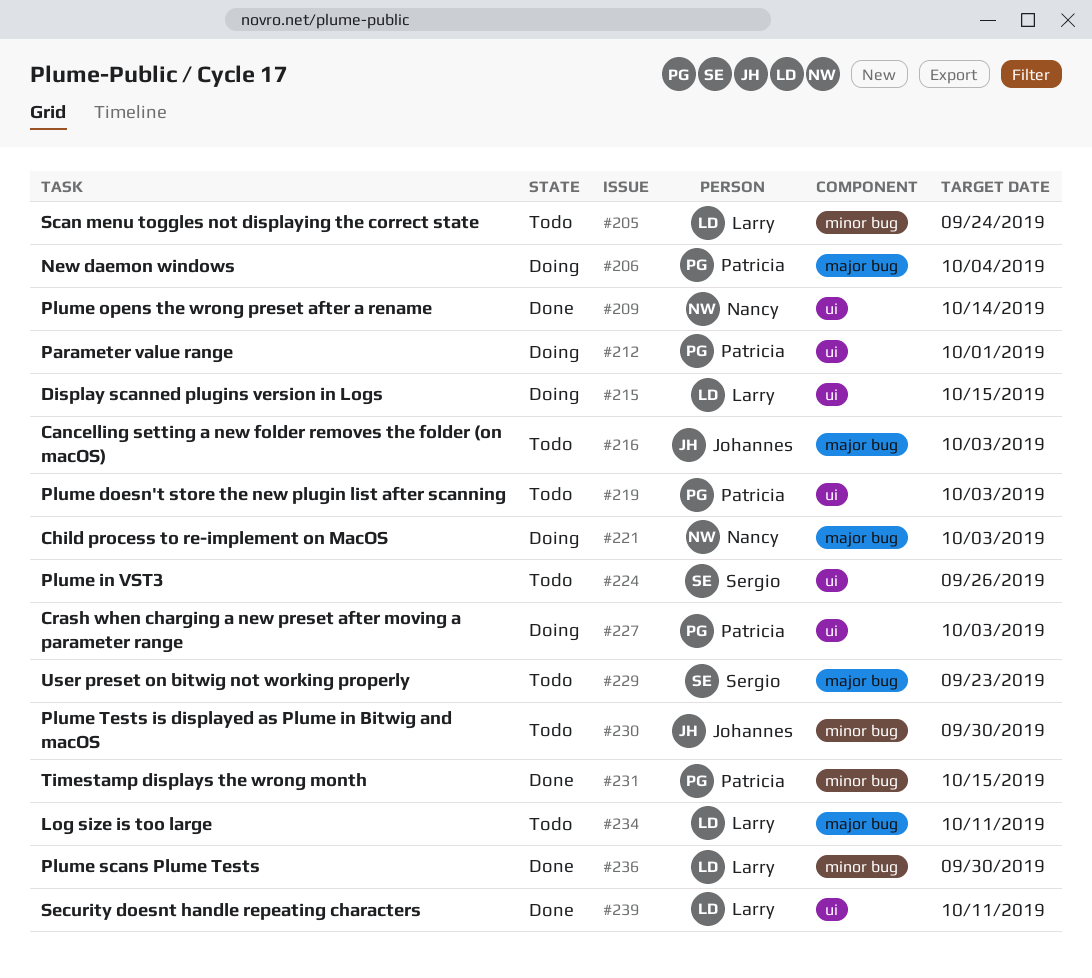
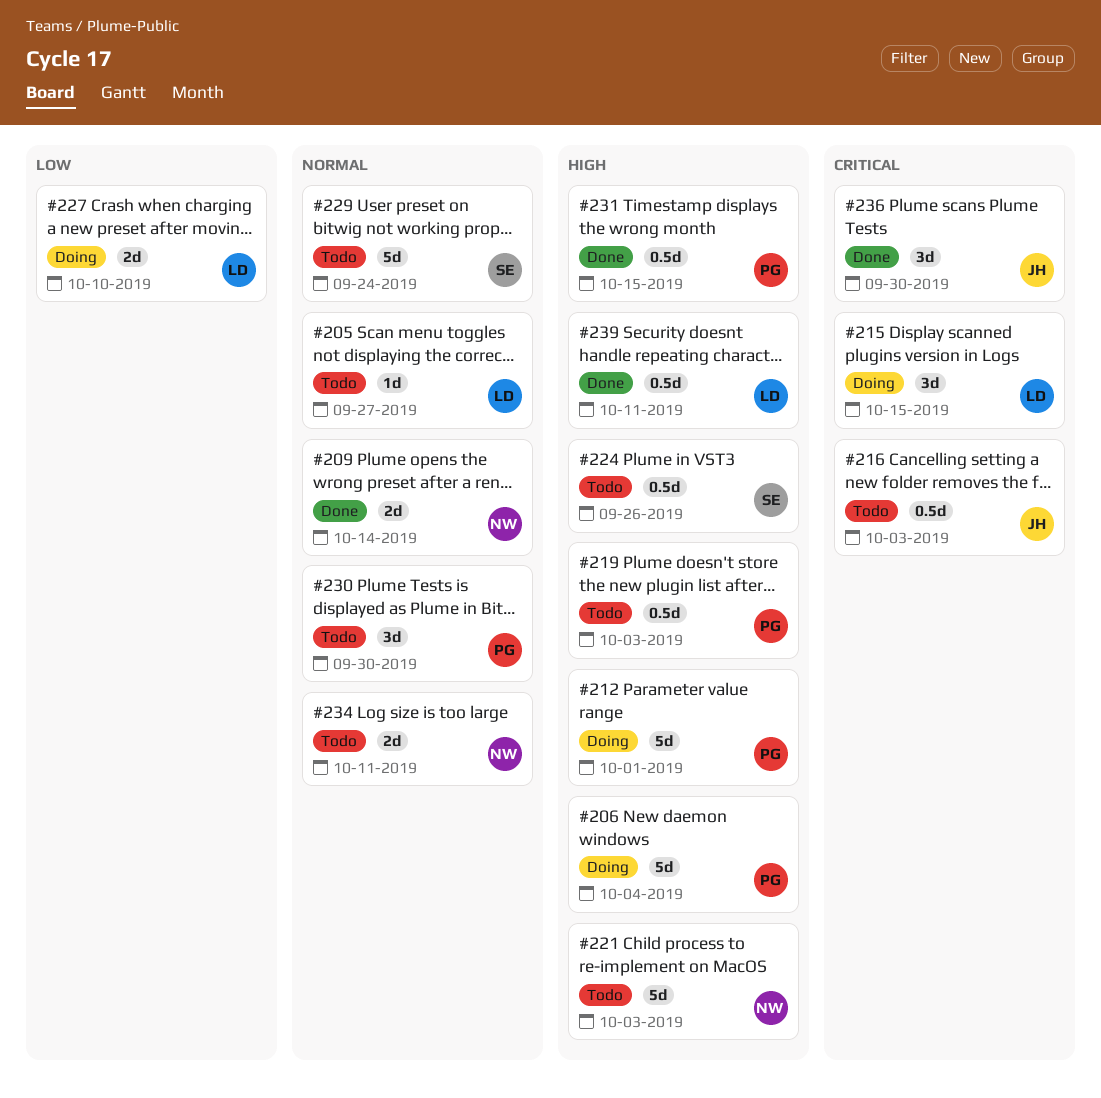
#205, due: Sep 24 -> Sep 27
#221, status: Doing -> Todo
#227, owner: Patricia -> Larry
#227, due: Oct 3 -> Oct 10
#229, due: Sep 23 -> Sep 24
#230, owner: Johannes -> Patricia
#234, owner: Larry -> Nancy
#236, owner: Larry -> Johannes

